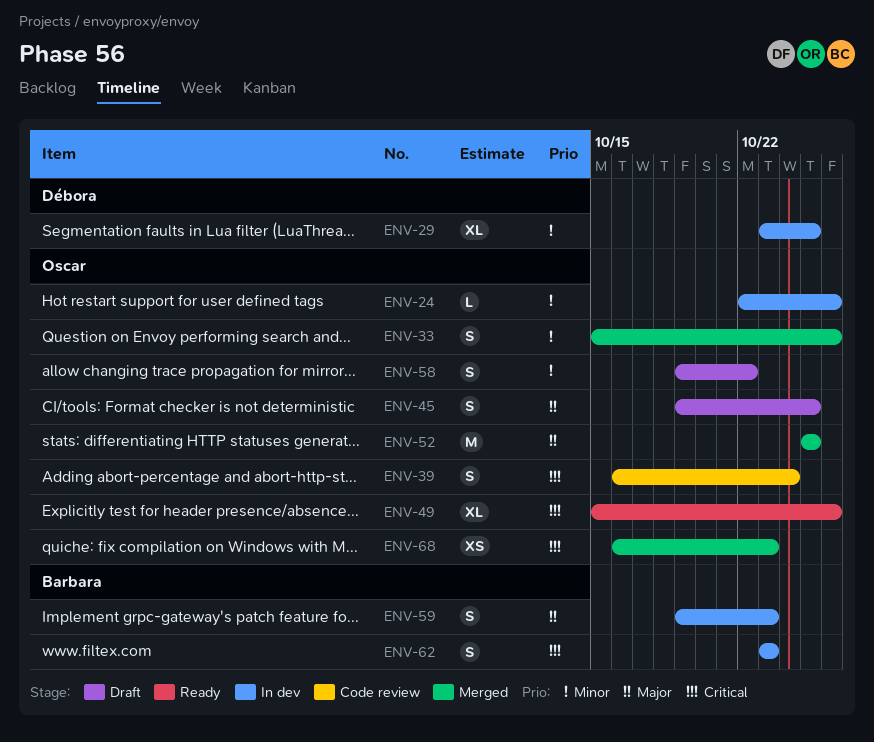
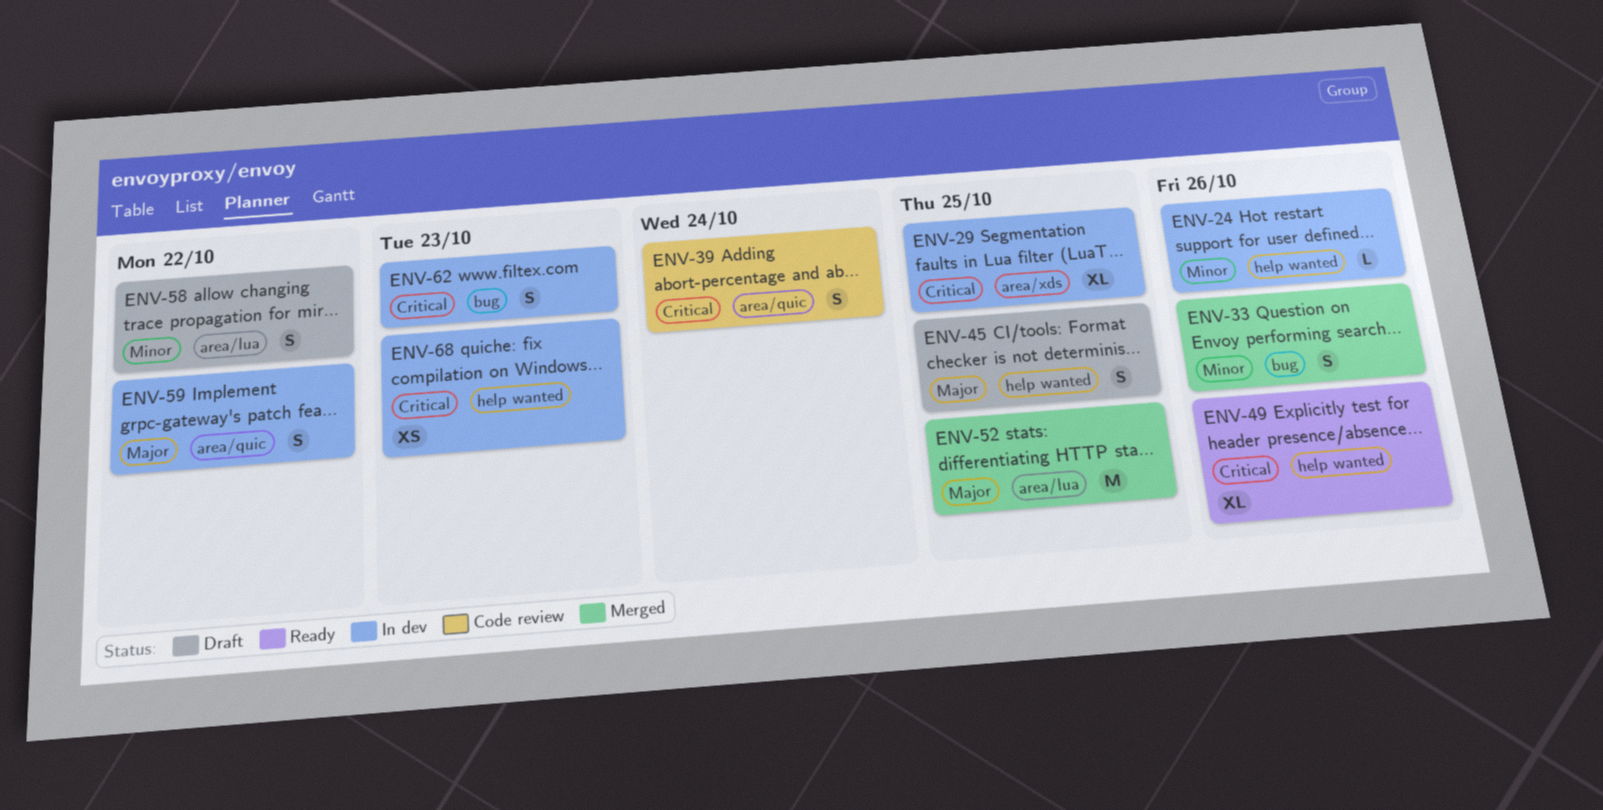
ENV-29, priority: Minor -> Critical
ENV-59, due: Oct 23 -> Oct 22
ENV-68, status: Merged -> In dev

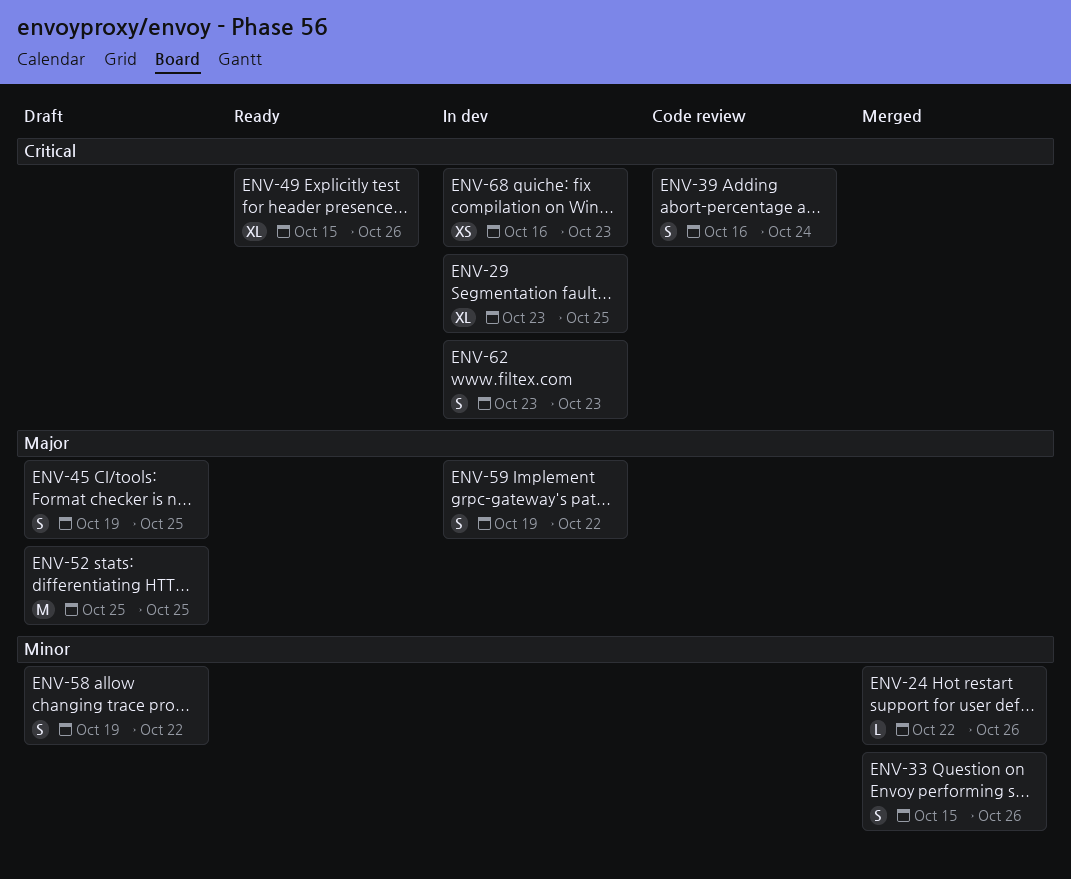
ENV-24, status: In dev -> Merged
ENV-52, status: Merged -> Draft

